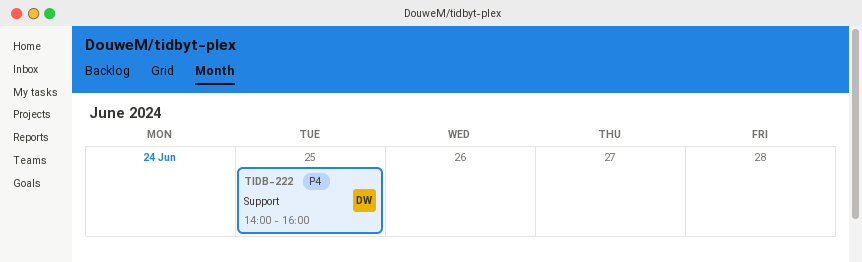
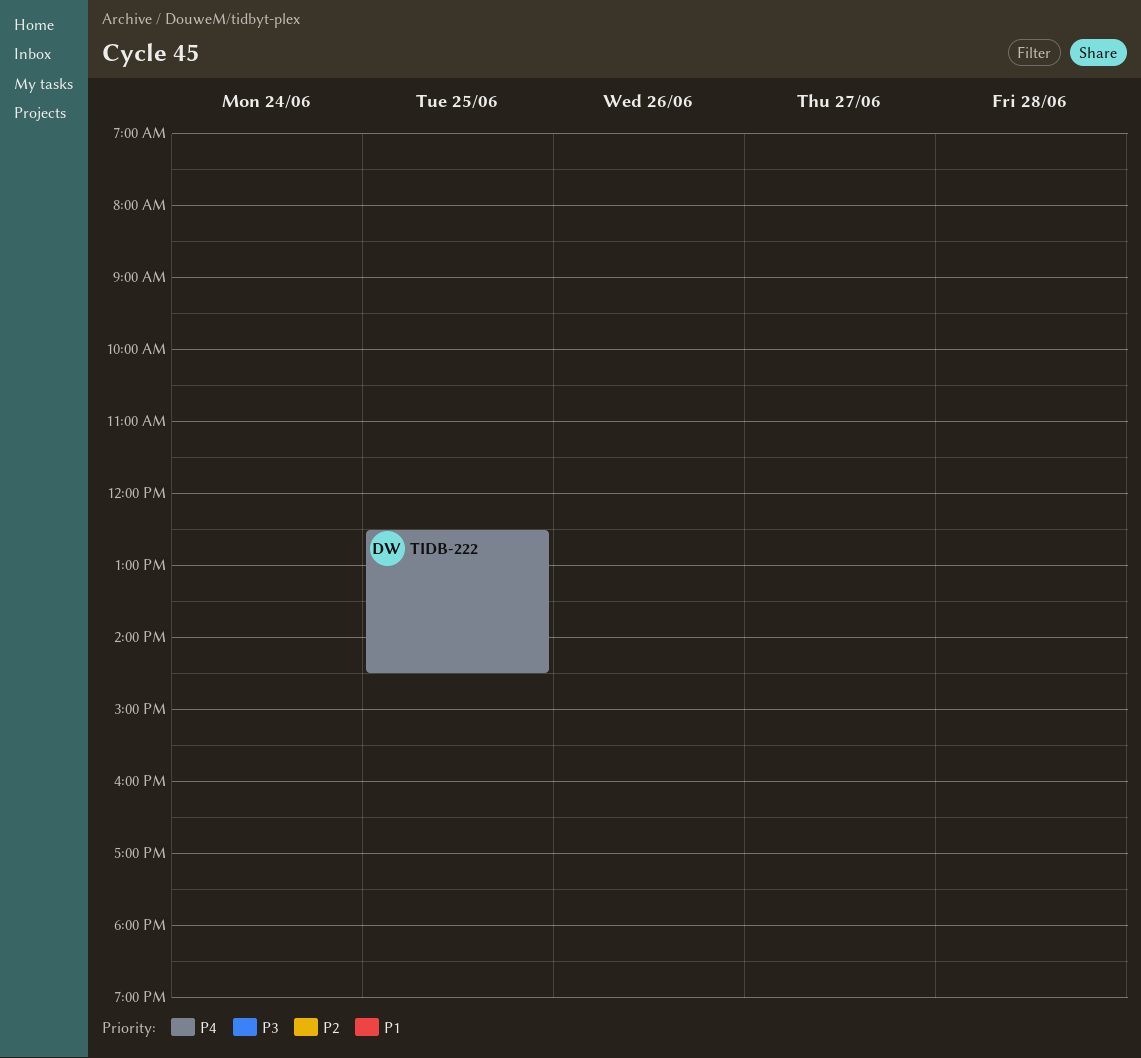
TIDB-222, begins: 14:00 -> 12:30
TIDB-222, ends: 16:00 -> 14:30

